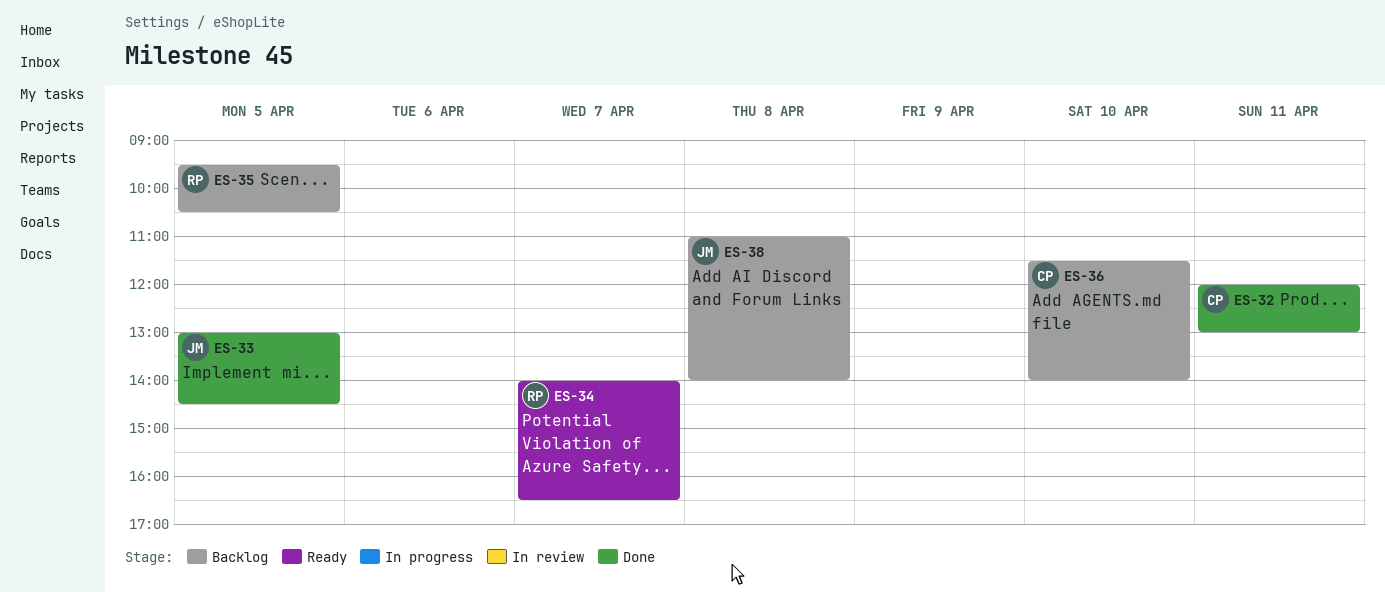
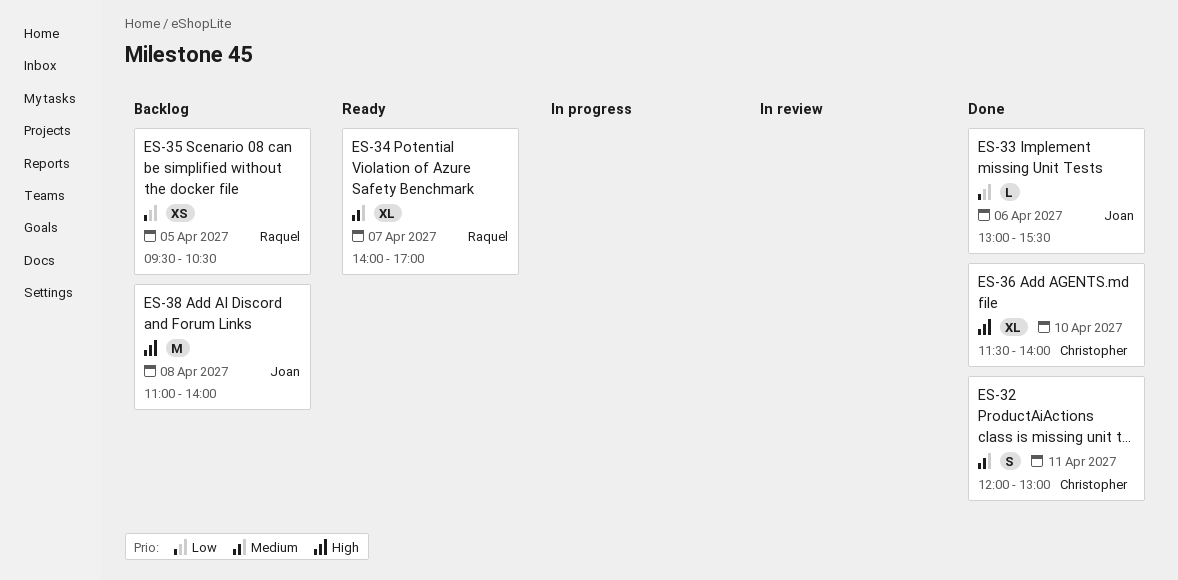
ES-33, day: Apr 5 -> Apr 6
ES-33, ends: 14:30 -> 15:30
ES-34, ends: 16:30 -> 17:00
ES-36, status: Backlog -> Done

